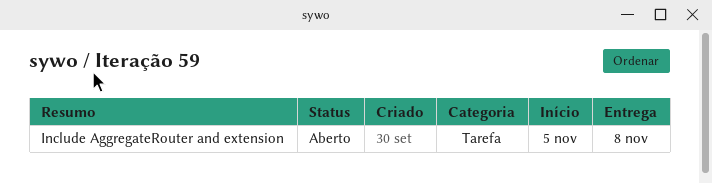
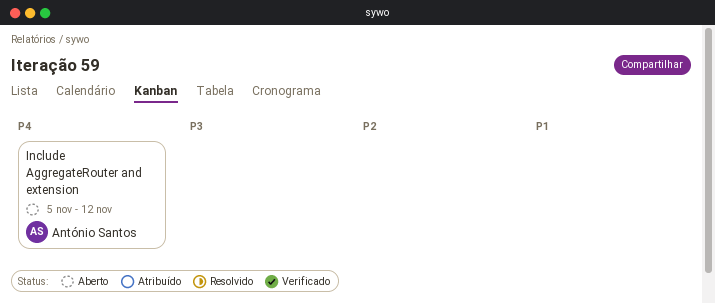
Include AggregateRouter and extension, due: Nov 8 -> Nov 12

